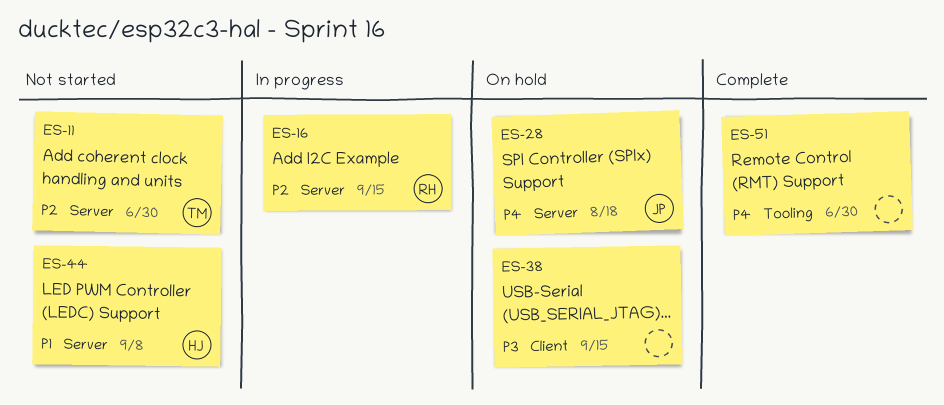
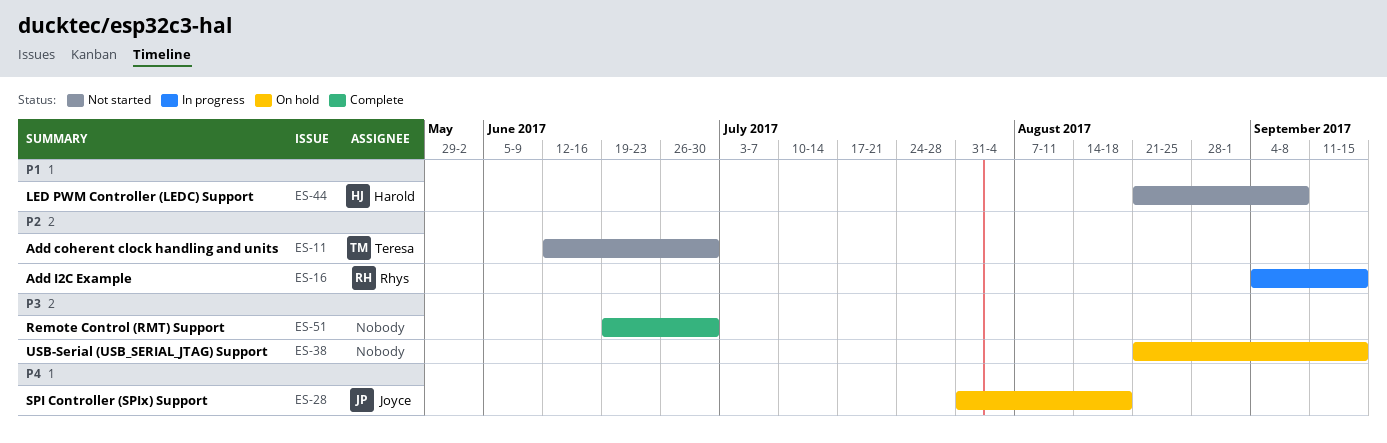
ES-51, priority: P4 -> P3

